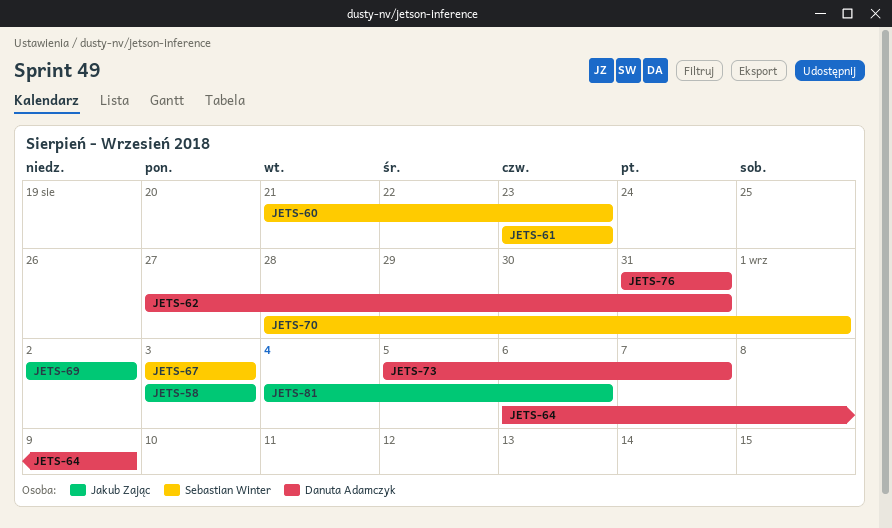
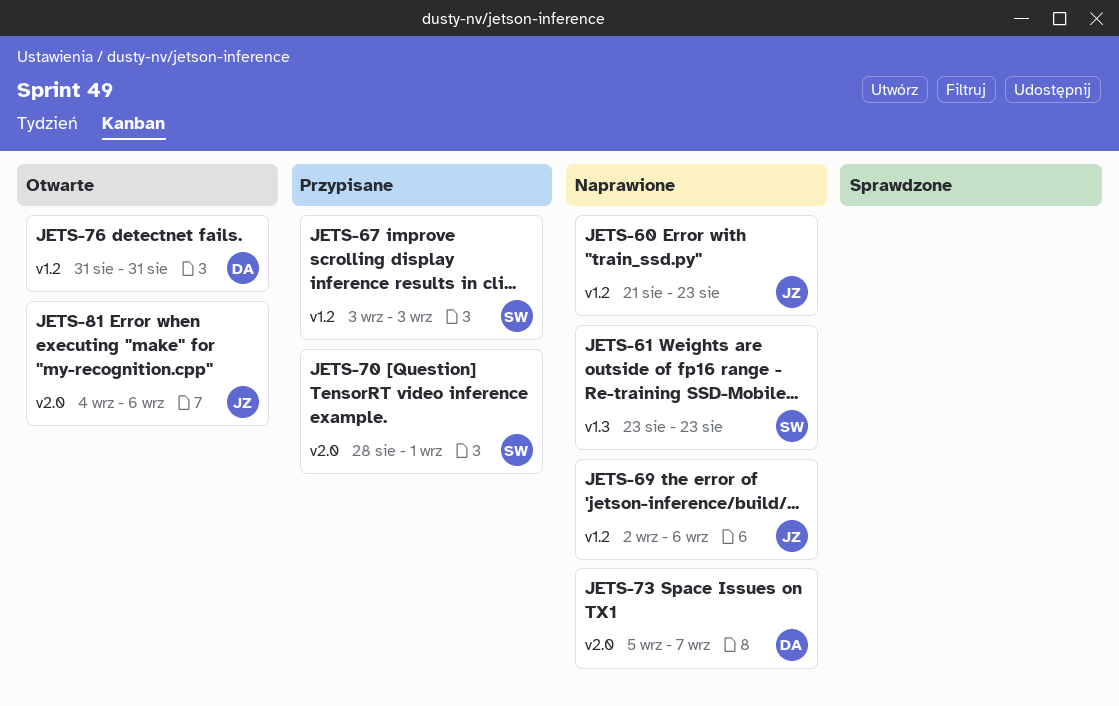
JETS-58: present -> none
JETS-60, owner: Sebastian Winter -> Jakub Zając
JETS-62: present -> none
JETS-64: present -> none
JETS-69, due: Sep 2 -> Sep 6

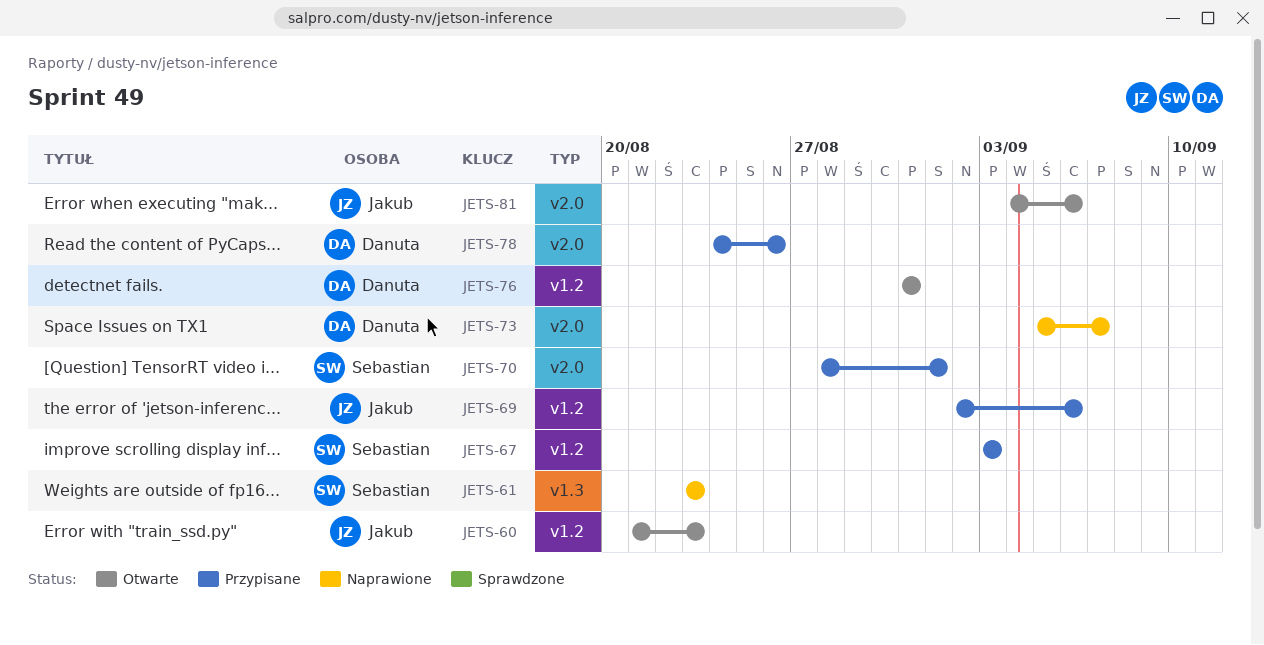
JETS-60, status: Naprawione -> Otwarte
JETS-69, status: Naprawione -> Przypisane
JETS-78: none -> present

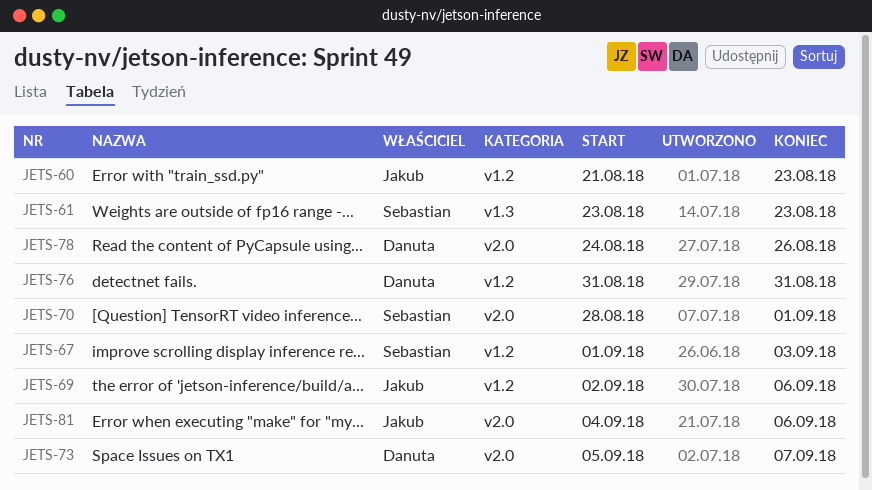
JETS-67, start: Sep 3 -> Sep 1

